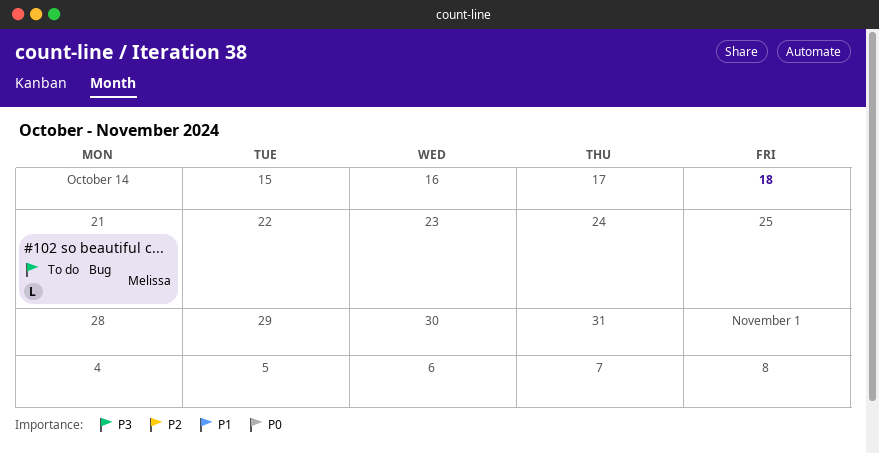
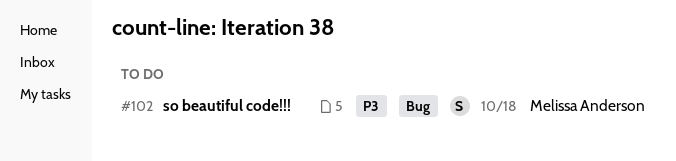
#102, estimate: L -> S
#102, due: Oct 21 -> Oct 18

